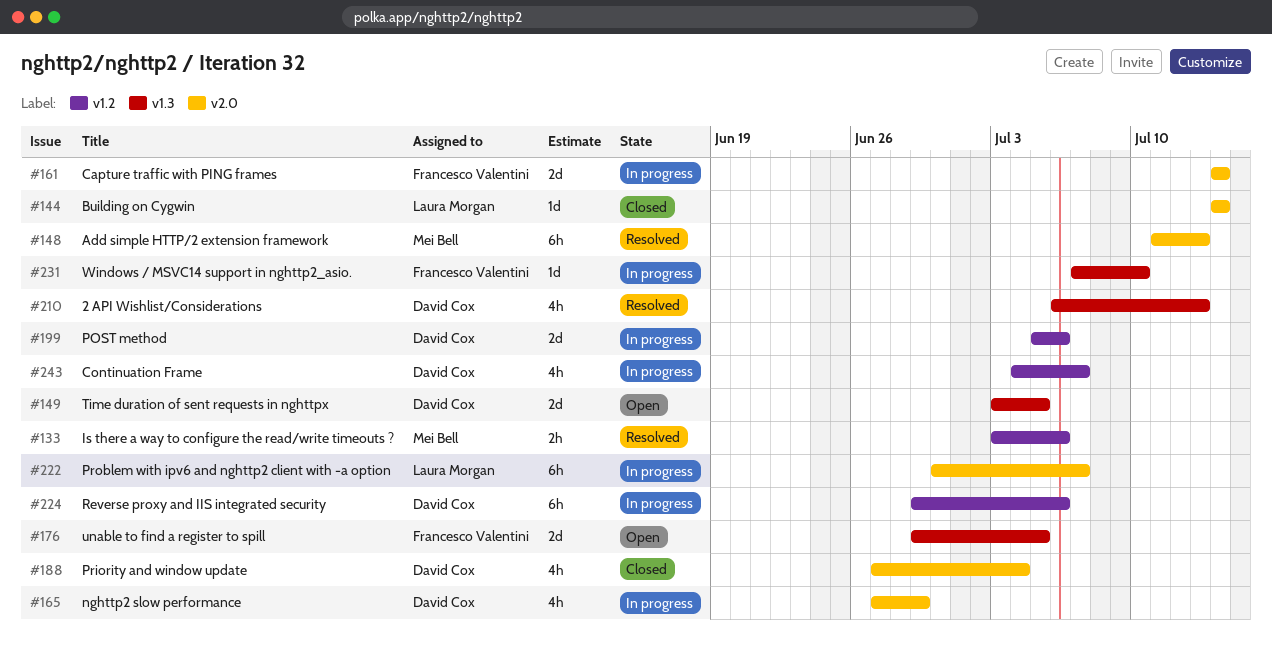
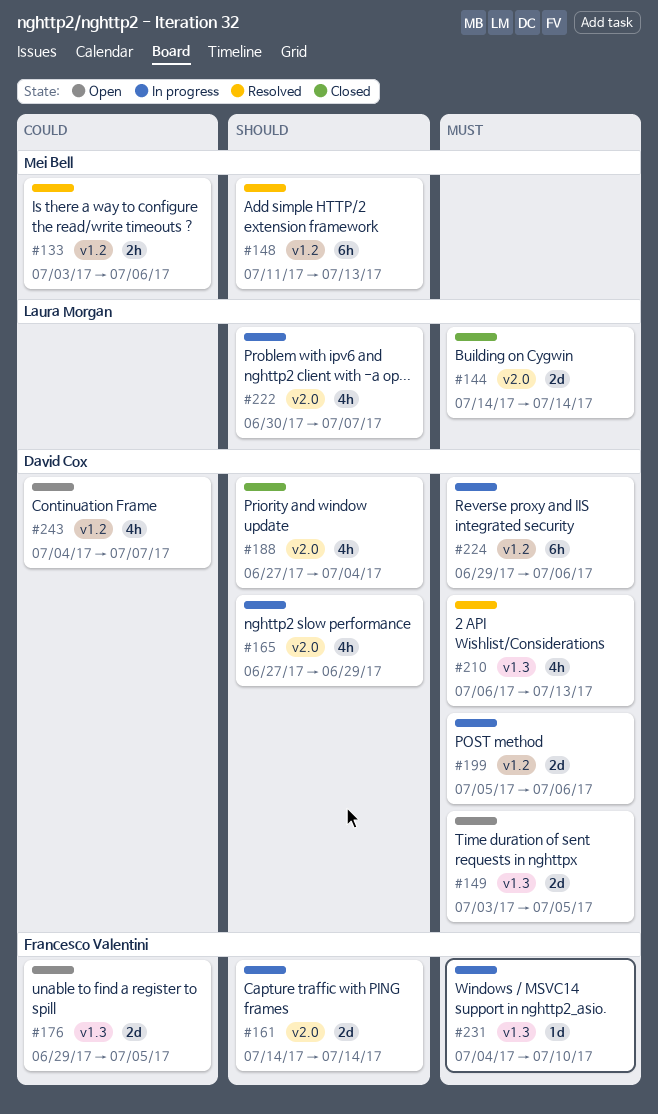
#144, estimate: 1d -> 2d
#148, label: v2.0 -> v1.2
#222, estimate: 6h -> 4h
#231, start: Jul 7 -> Jul 4
#243, status: In progress -> Open

